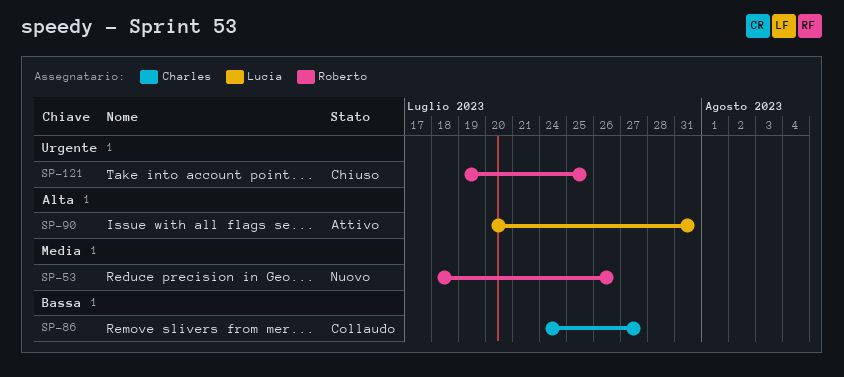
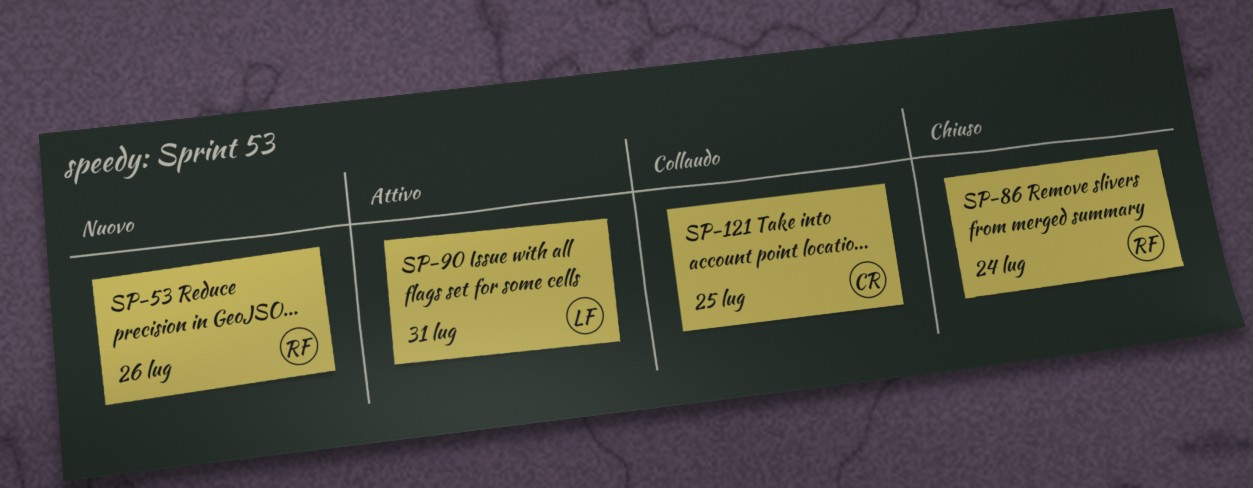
SP-86, status: Collaudo -> Chiuso
SP-86, owner: Charles -> Roberto
SP-86, due: Jul 27 -> Jul 24
SP-121, status: Chiuso -> Collaudo
SP-121, owner: Roberto -> Charles

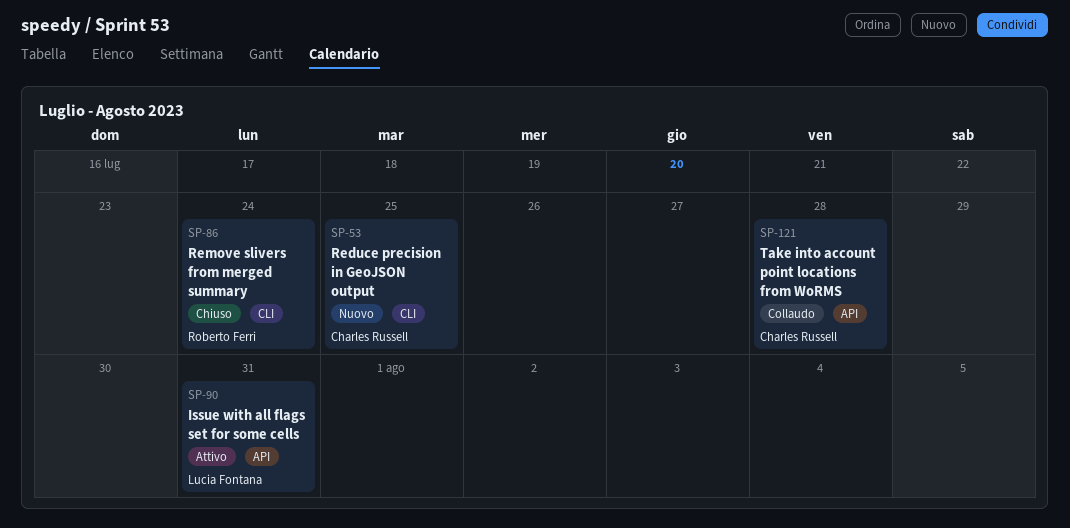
SP-53, owner: Roberto Ferri -> Charles Russell
SP-53, due: Jul 26 -> Jul 25
SP-121, due: Jul 25 -> Jul 28

